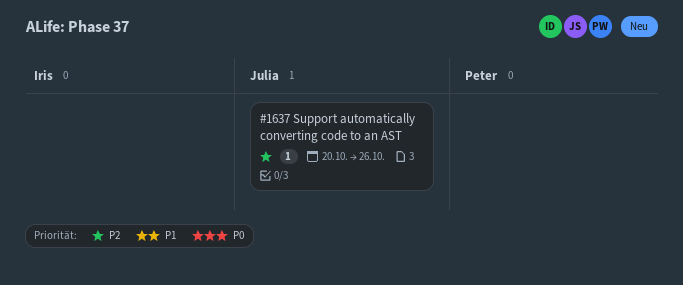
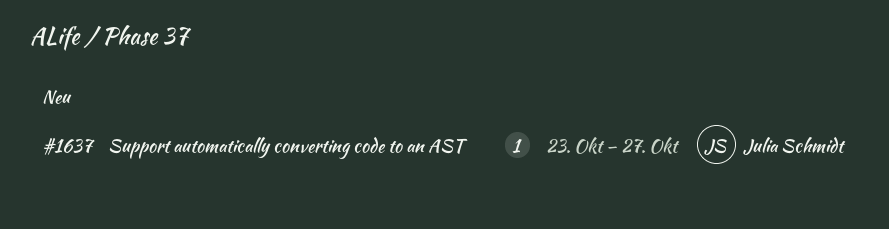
#1637, start: Oct 20 -> Oct 23
#1637, due: Oct 26 -> Oct 27

